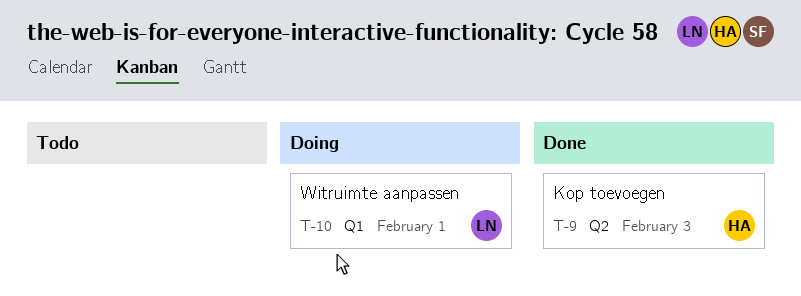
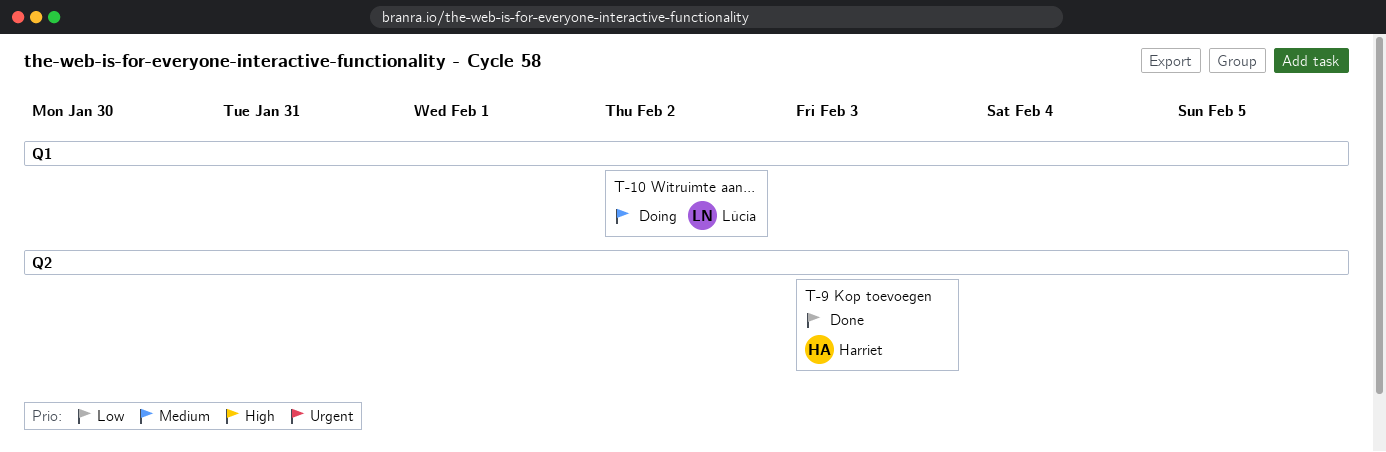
T-10, due: Feb 1 -> Feb 2

